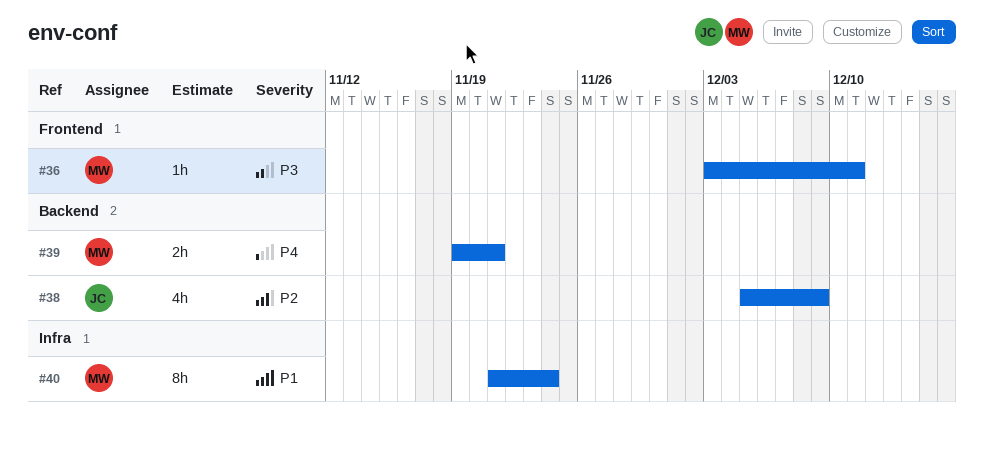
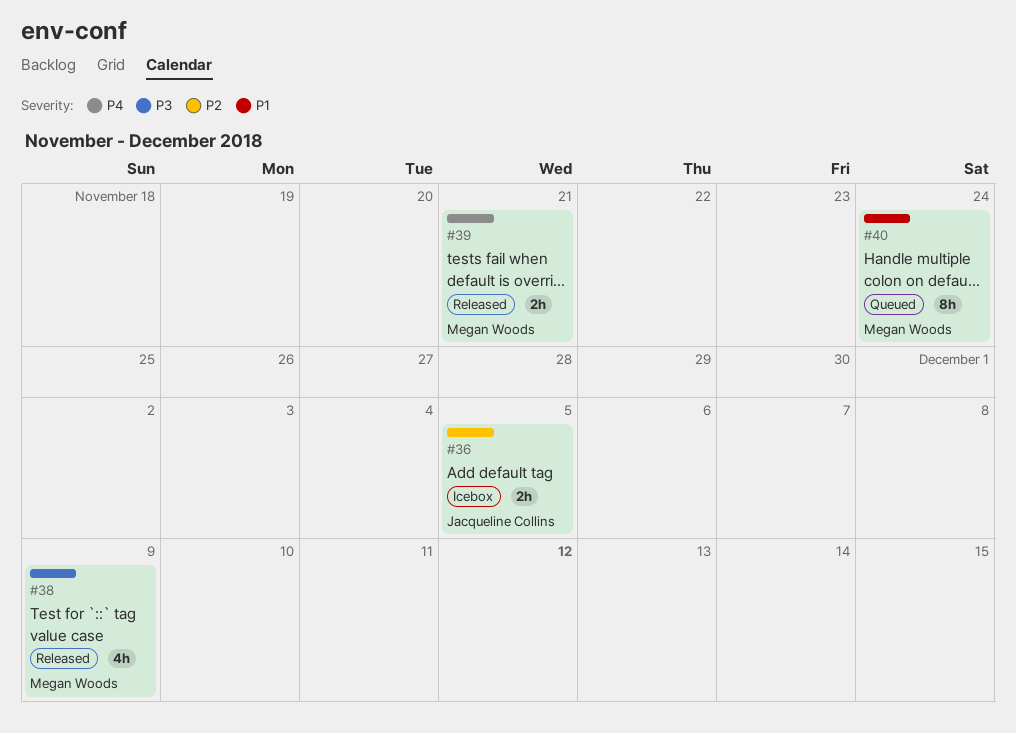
#36, owner: Megan Woods -> Jacqueline Collins
#36, priority: P3 -> P2
#36, estimate: 1h -> 2h
#36, due: Dec 11 -> Dec 5
#38, owner: Jacqueline Collins -> Megan Woods
#38, priority: P2 -> P3

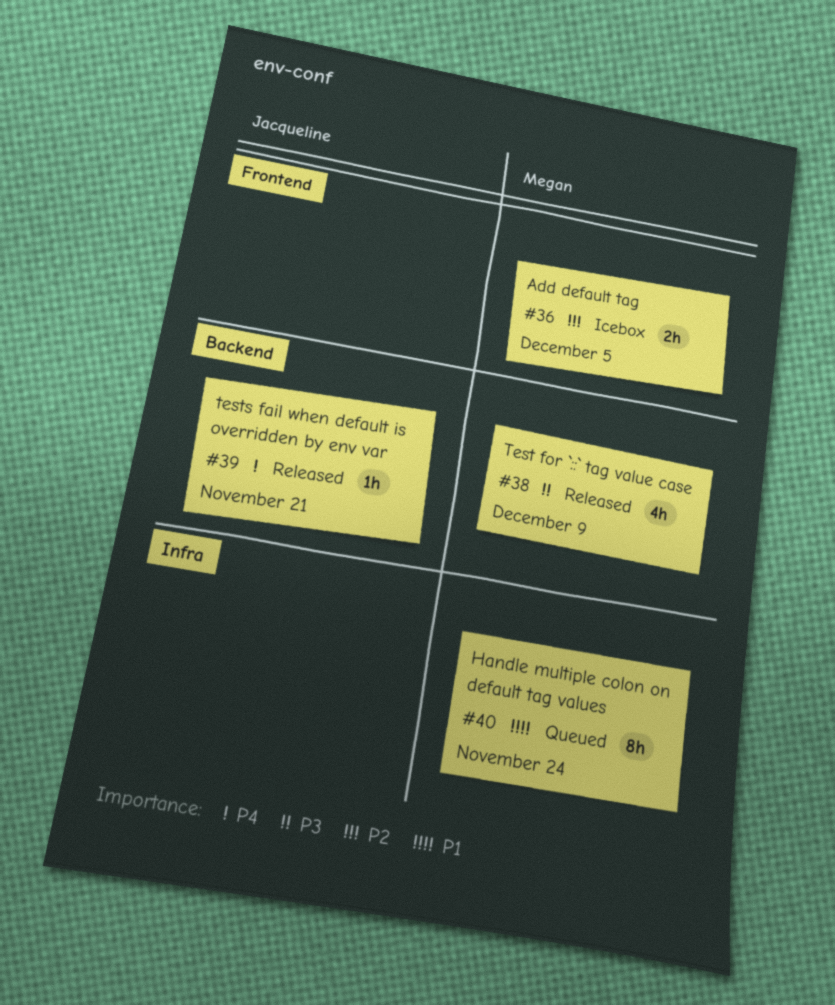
#36, owner: Jacqueline Collins -> Megan Woods
#39, owner: Megan Woods -> Jacqueline Collins
#39, estimate: 2h -> 1h

